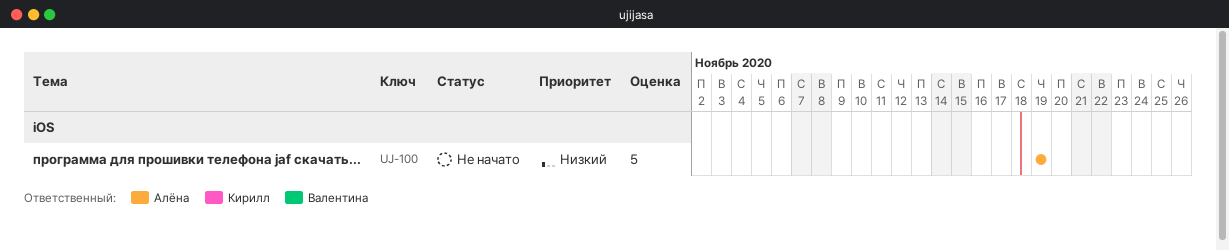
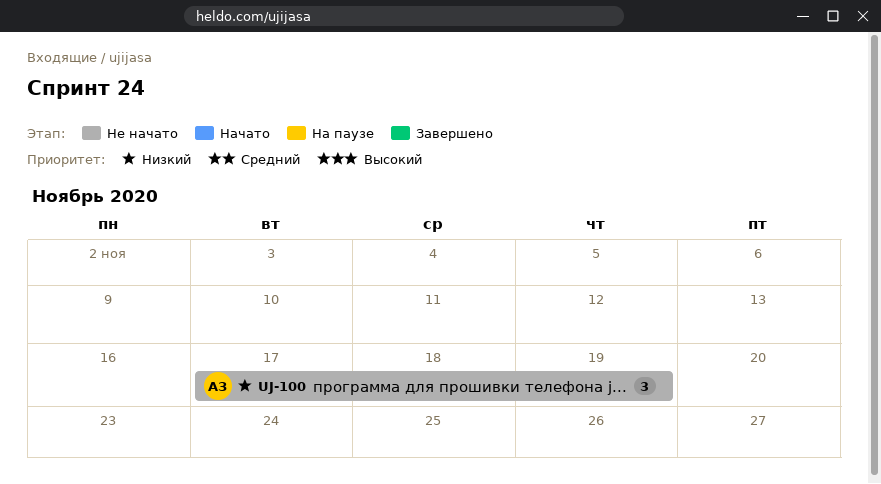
UJ-100, estimate: 5 -> 3
UJ-100, start: Nov 19 -> Nov 17

